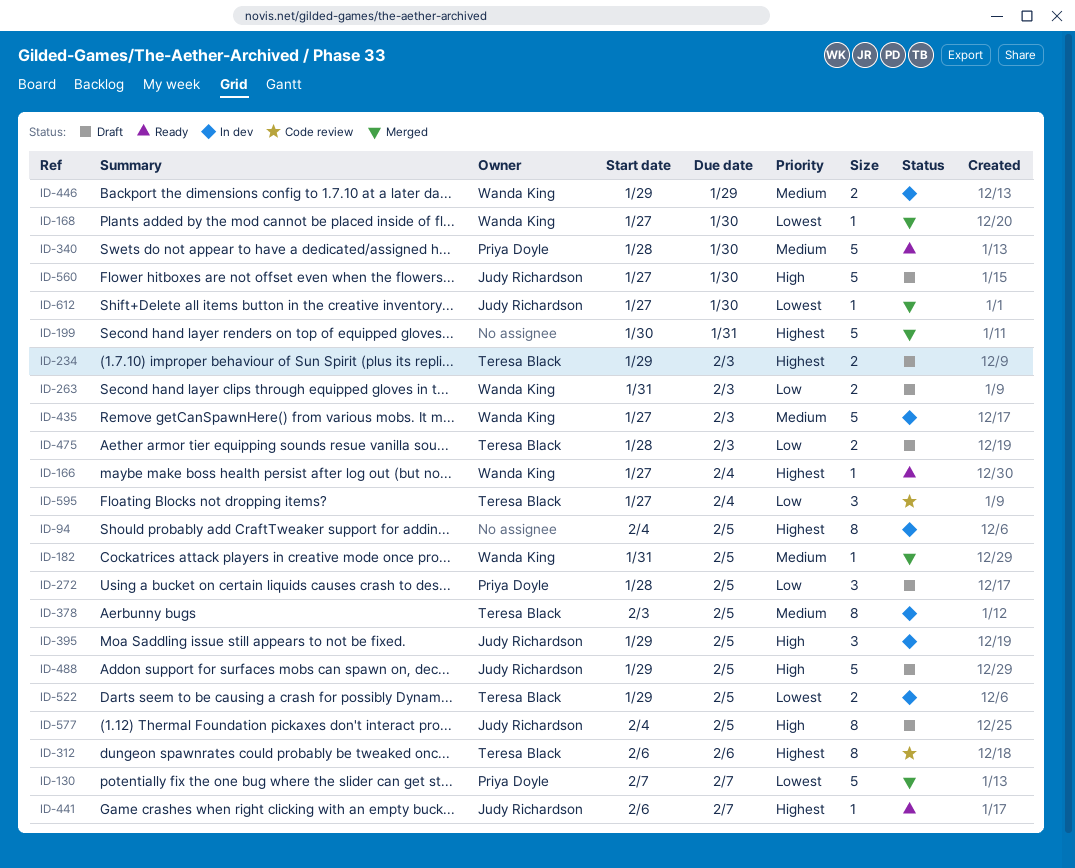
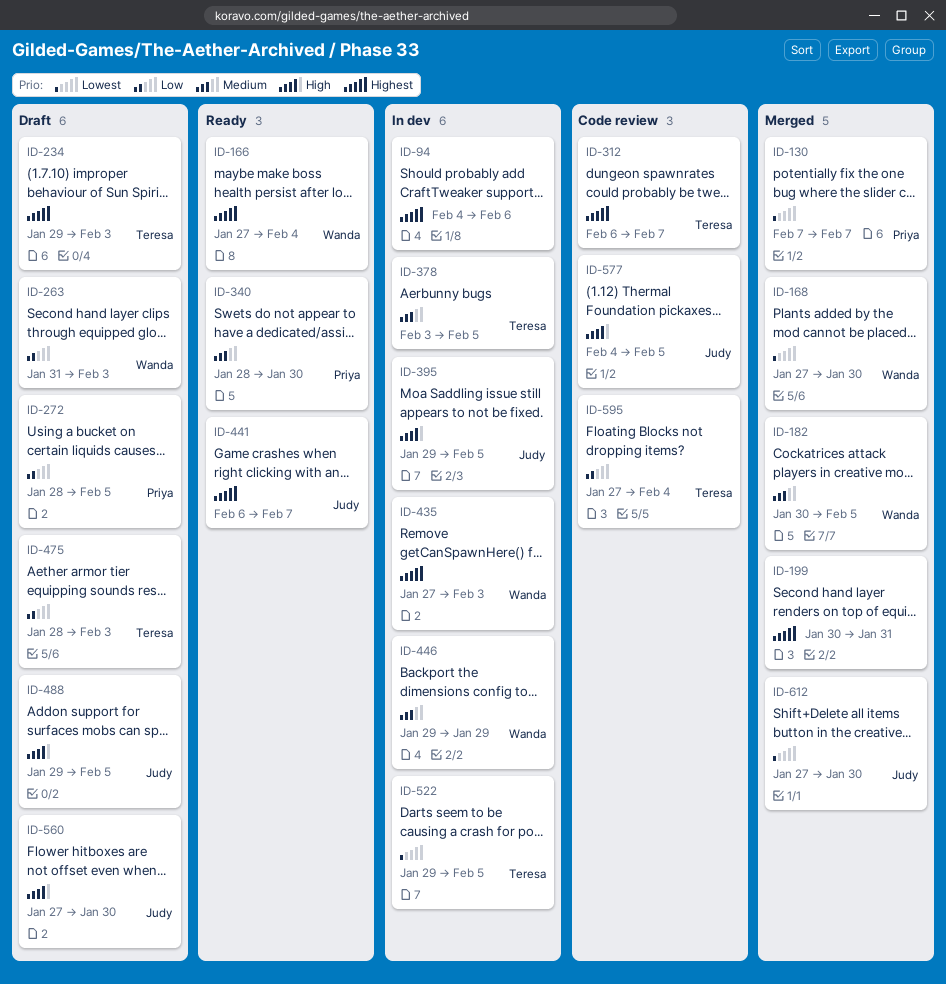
ID-94, due: Feb 5 -> Feb 6
ID-182, start: Jan 31 -> Jan 30
ID-312, due: Feb 6 -> Feb 7
ID-435, priority: Medium -> Highest
ID-577, status: Draft -> Code review

